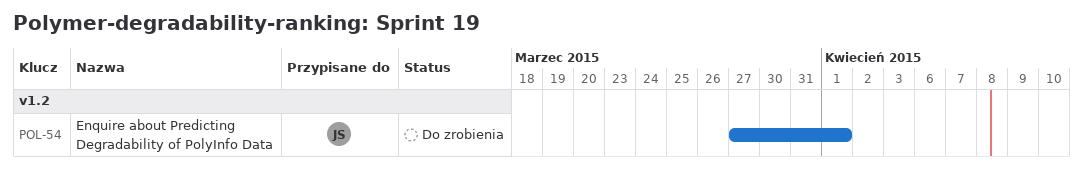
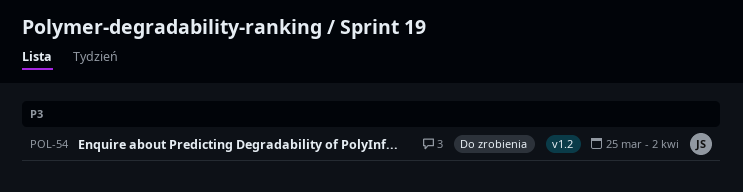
POL-54, start: Mar 27 -> Mar 25
POL-54, due: Apr 1 -> Apr 2

